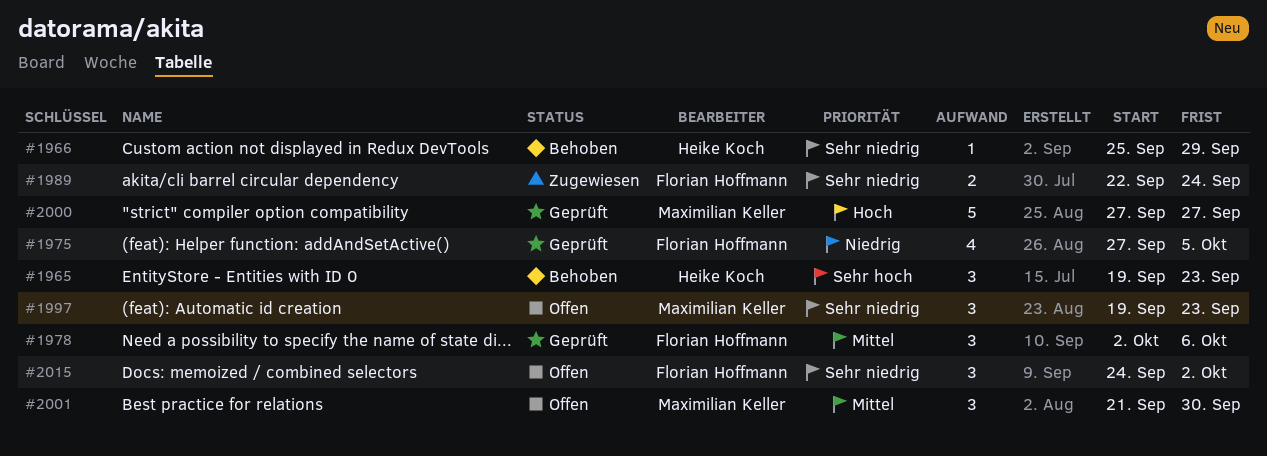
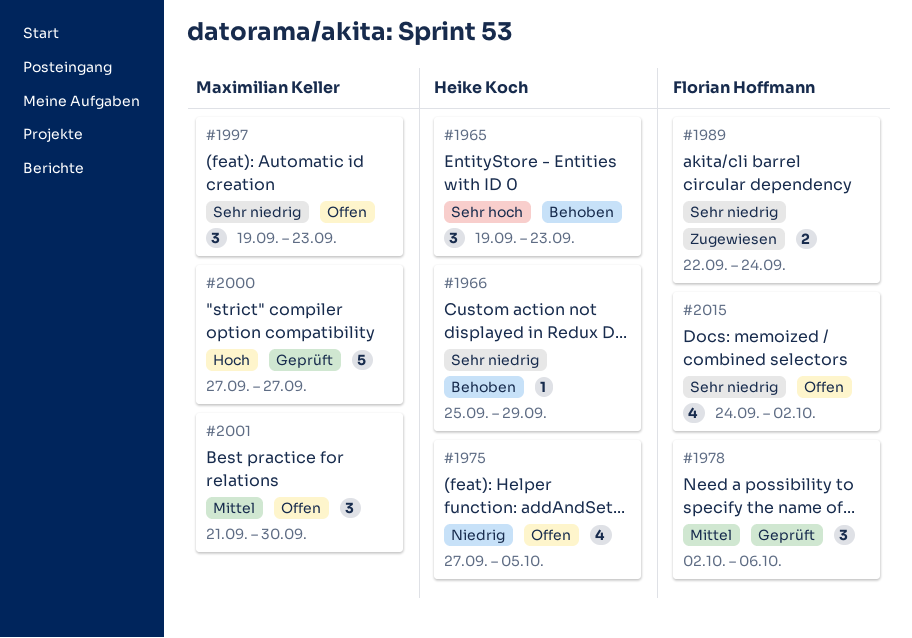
#1975, status: Geprüft -> Offen
#1975, owner: Florian Hoffmann -> Heike Koch
#2015, estimate: 3 -> 4

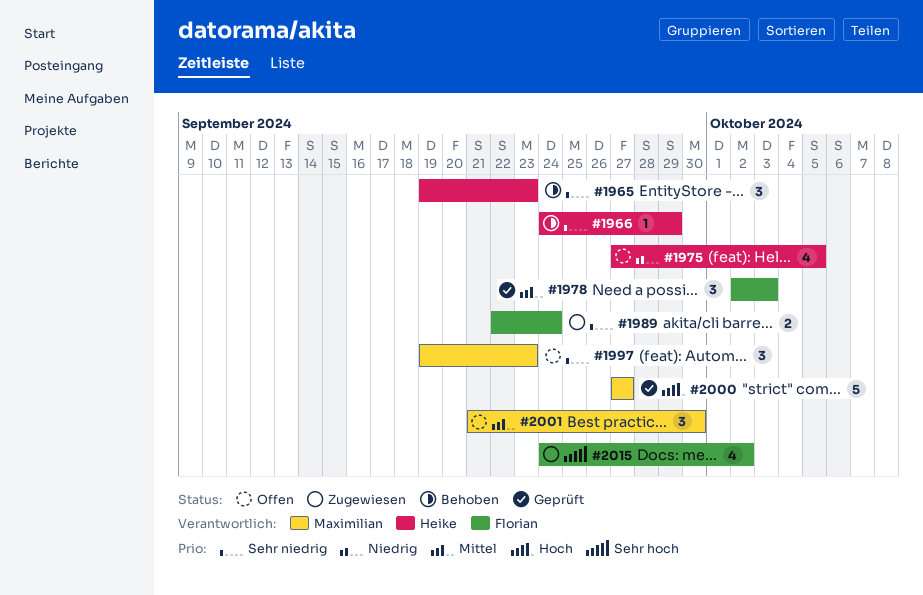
#1965, priority: Sehr hoch -> Sehr niedrig
#1966, start: Sep 25 -> Sep 24
#1978, due: Oct 6 -> Oct 3
#2015, status: Offen -> Zugewiesen
#2015, priority: Sehr niedrig -> Sehr hoch

